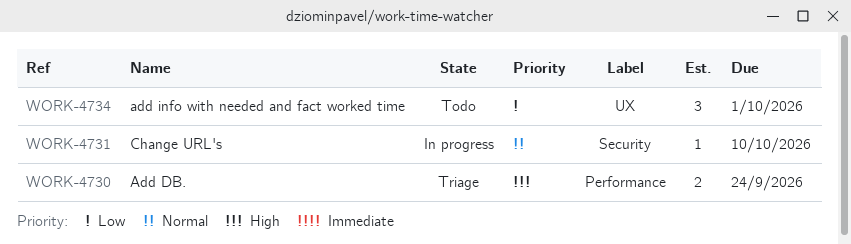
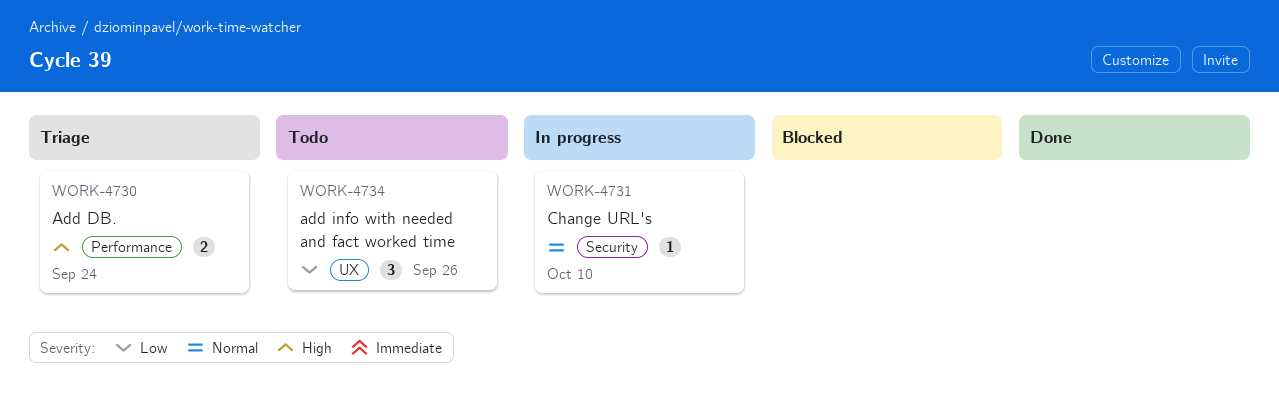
WORK-4734, due: Oct 1 -> Sep 26

